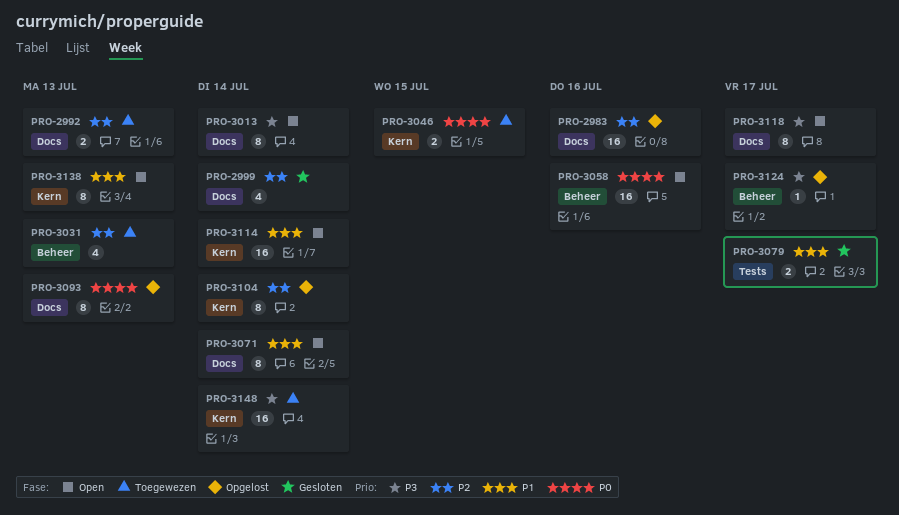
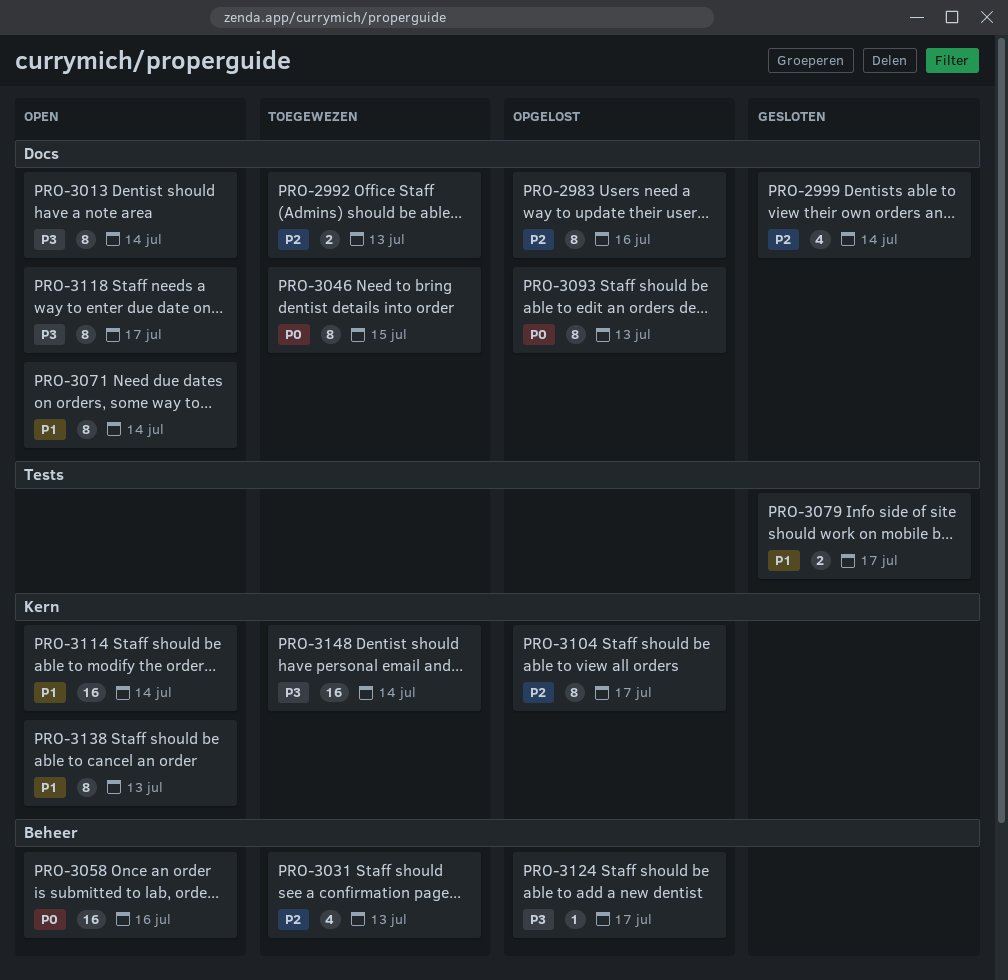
PRO-2983, estimate: 16 -> 8
PRO-3046, label: Kern -> Docs
PRO-3046, estimate: 2 -> 8
PRO-3104, due: Jul 14 -> Jul 17

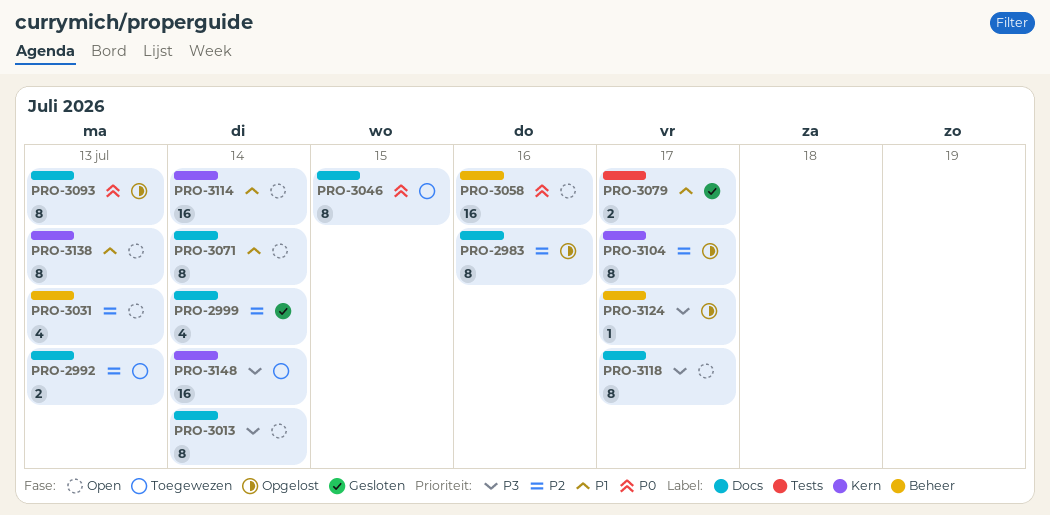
PRO-3031, status: Toegewezen -> Open

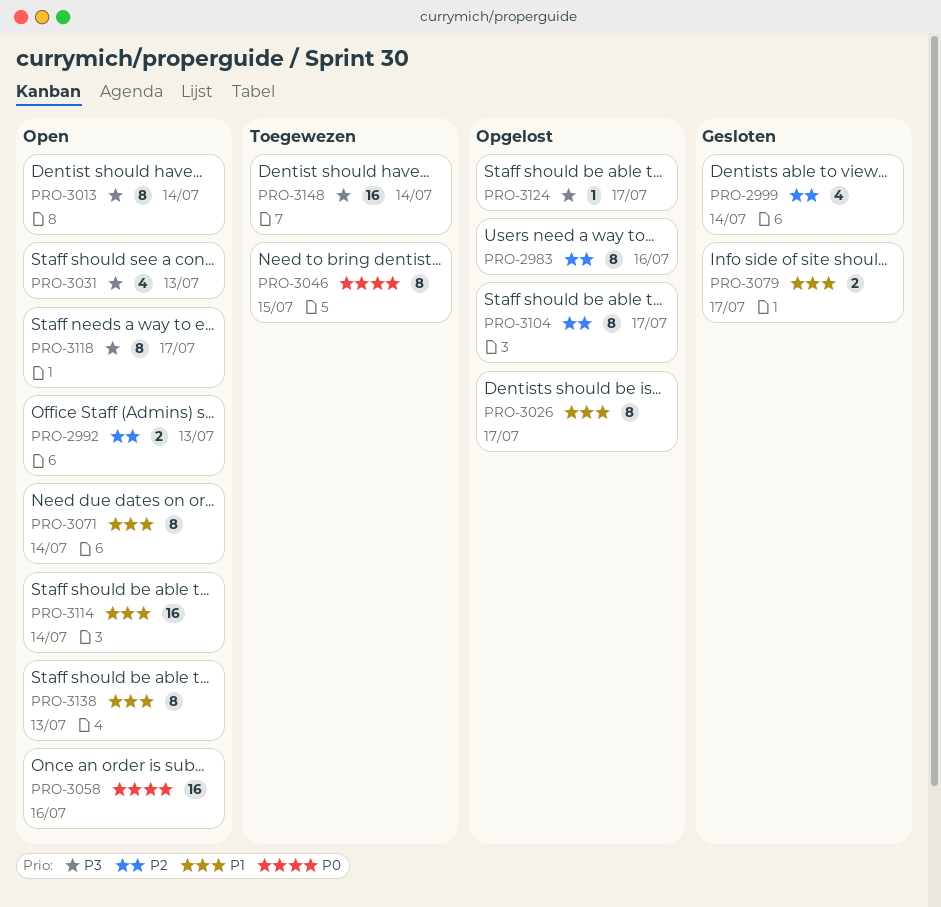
PRO-2992, status: Toegewezen -> Open
PRO-3026: none -> present
PRO-3031, priority: P2 -> P3
PRO-3093: present -> none

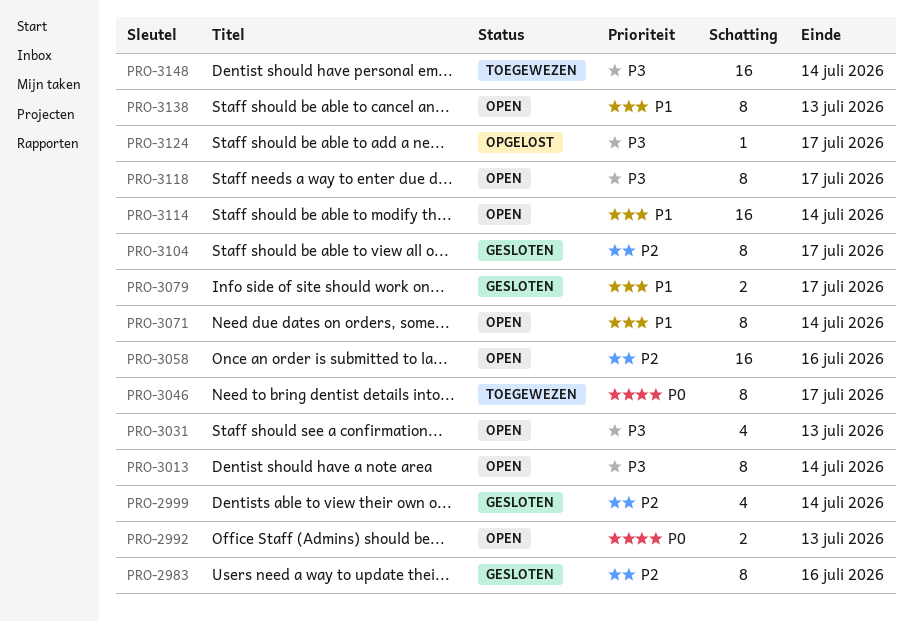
PRO-2983, status: Opgelost -> Gesloten
PRO-2992, priority: P2 -> P0
PRO-3026: present -> none
PRO-3046, due: Jul 15 -> Jul 17
PRO-3058, priority: P0 -> P2
PRO-3104, status: Opgelost -> Gesloten

